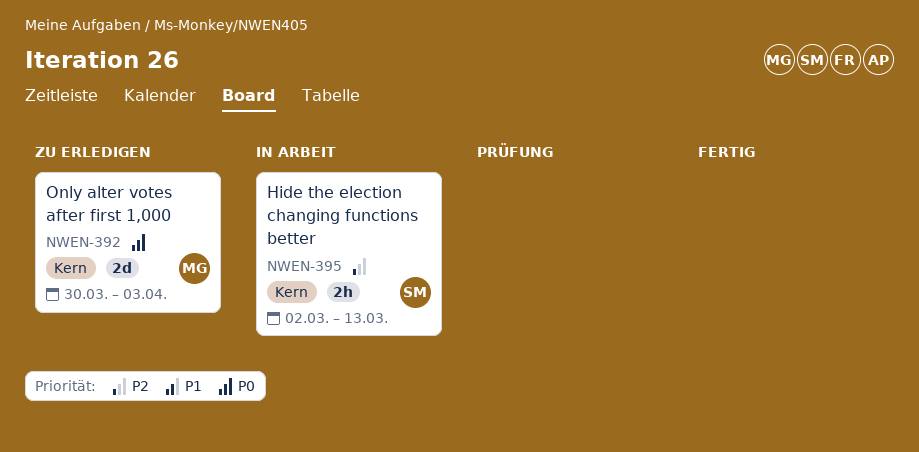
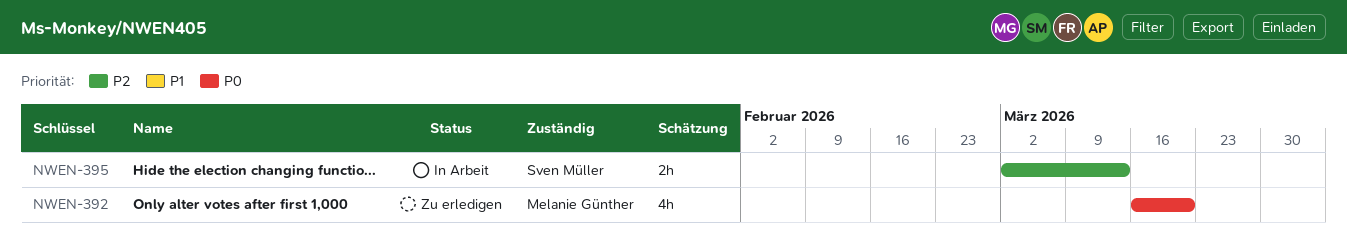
NWEN-392, estimate: 2d -> 4h
NWEN-392, start: Mar 30 -> Mar 16
NWEN-392, due: Apr 3 -> Mar 20

